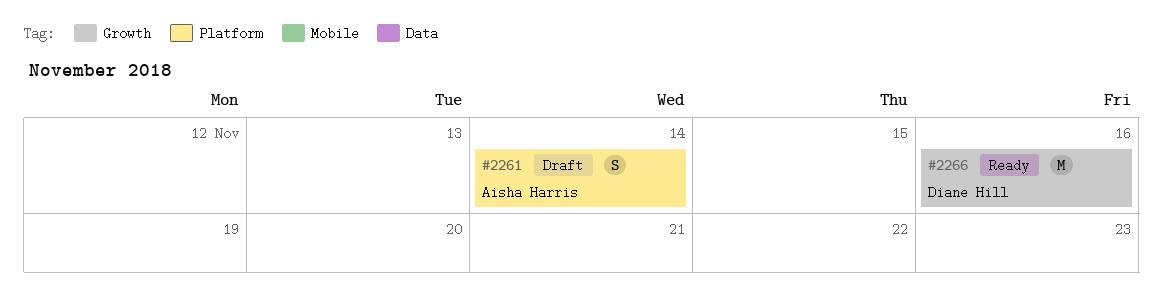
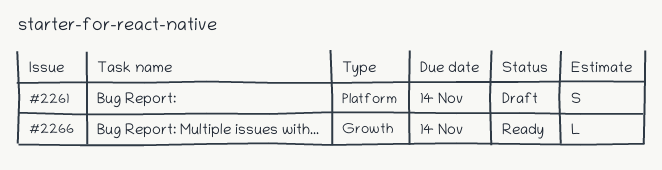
#2266, estimate: M -> L
#2266, due: Nov 16 -> Nov 14

